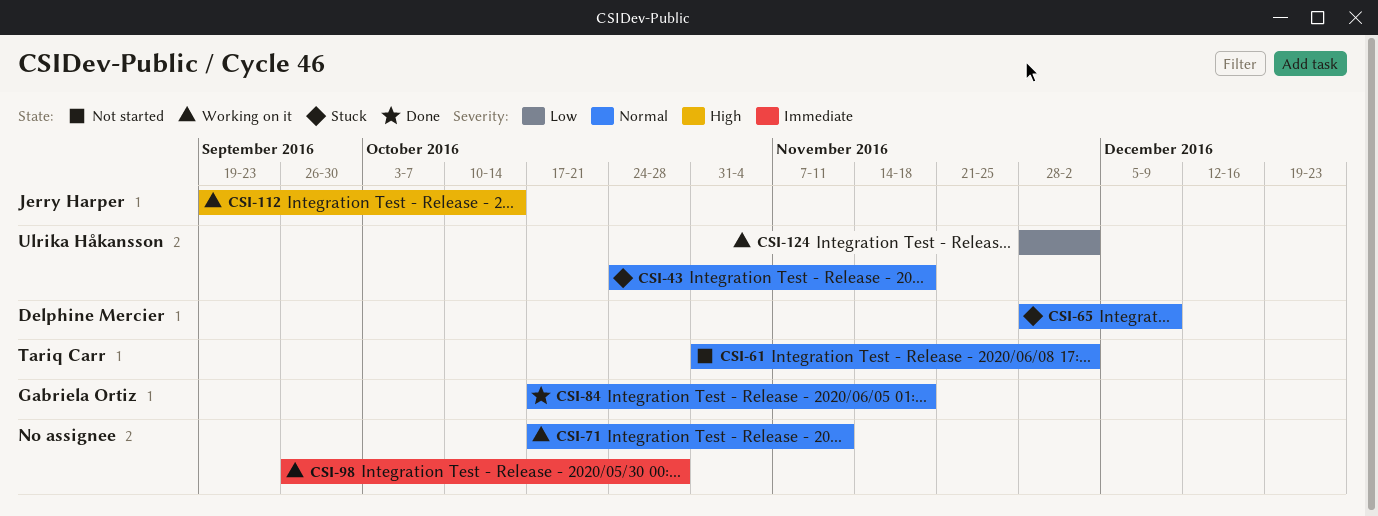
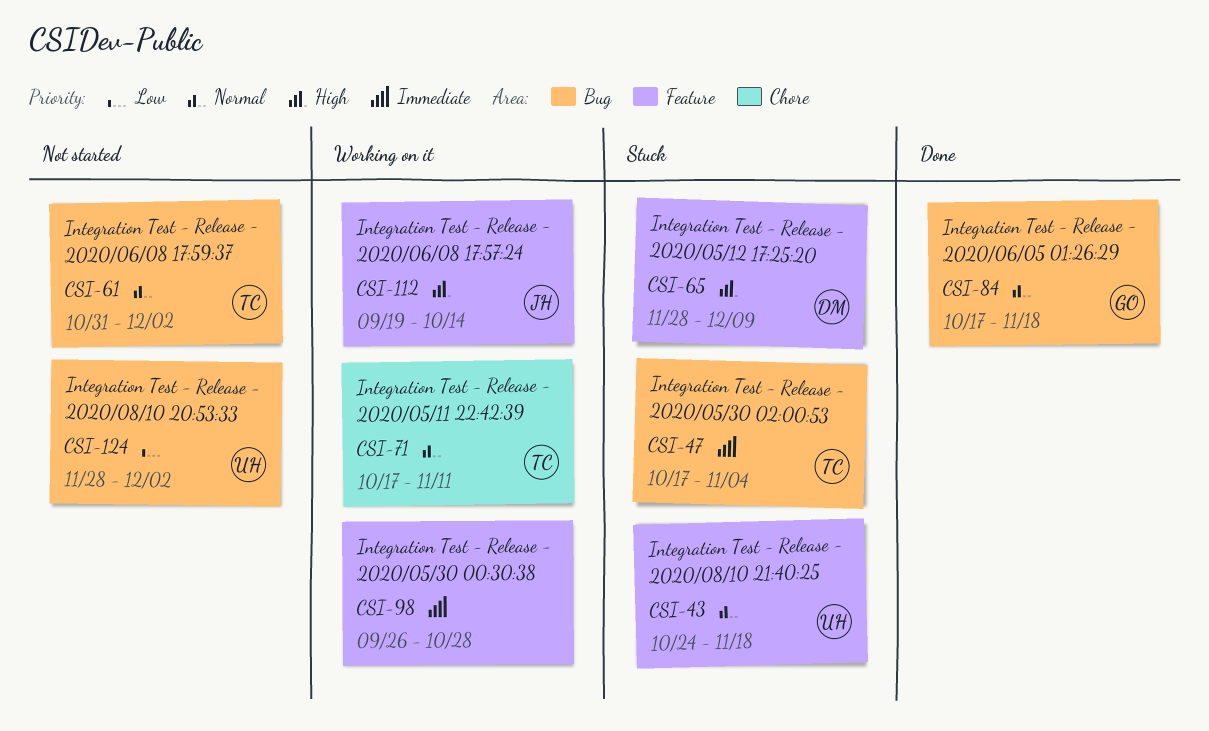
CSI-47: none -> present
CSI-65, priority: Normal -> High
CSI-71, owner: none -> Tariq Carr
CSI-124, status: Working on it -> Not started

